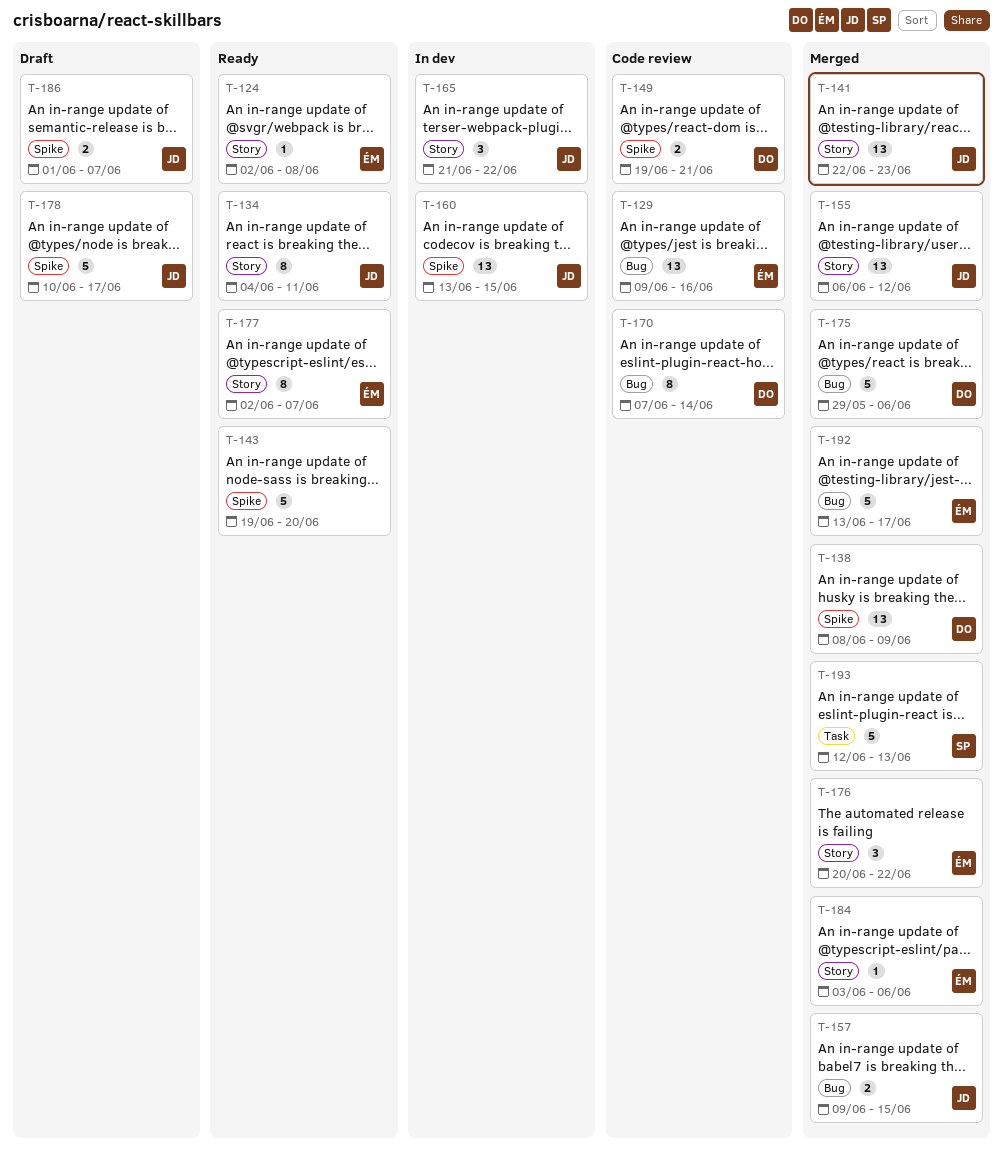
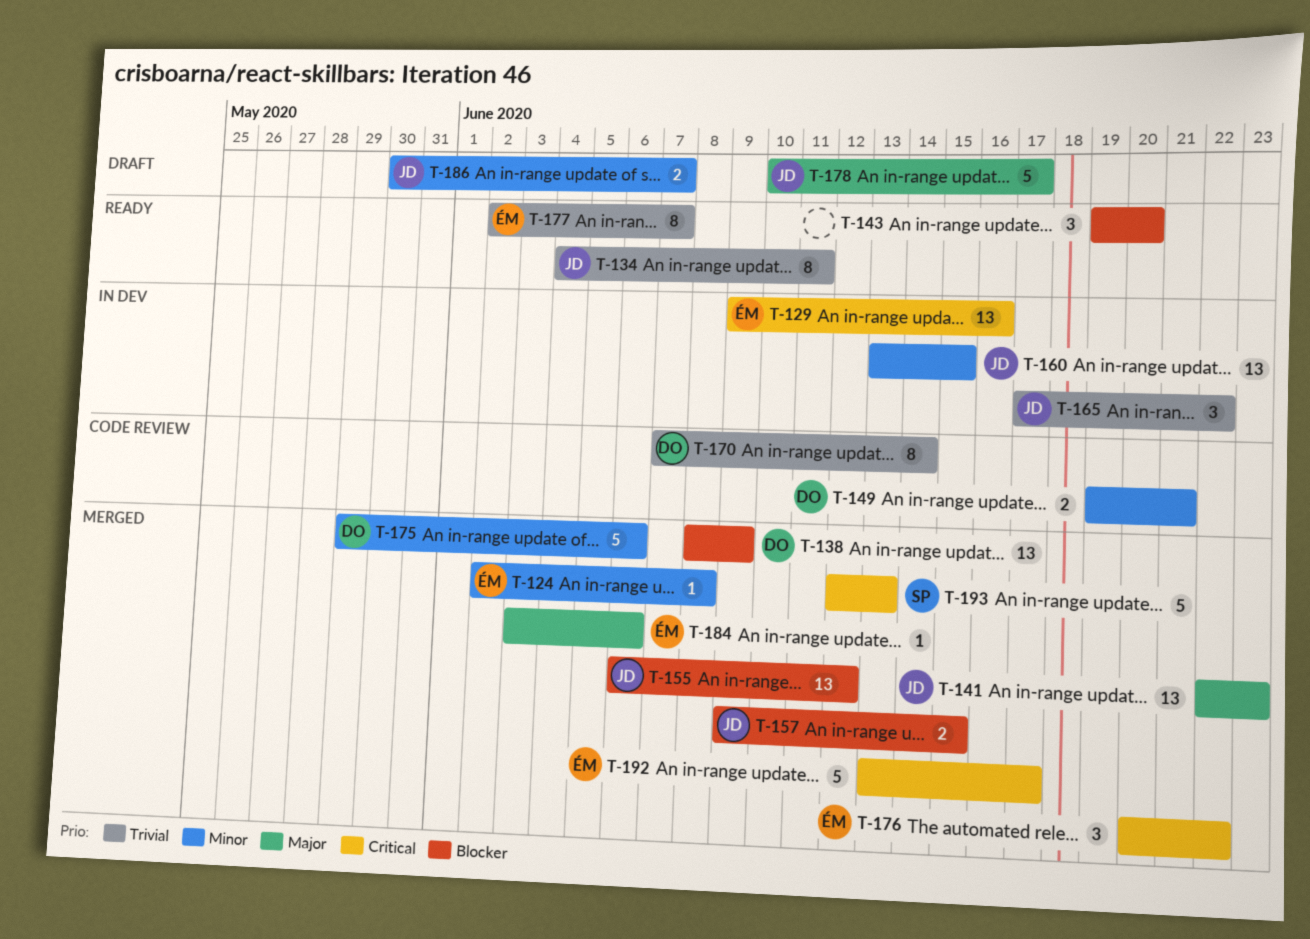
T-124, status: Ready -> Merged
T-129, status: Code review -> In dev
T-143, estimate: 5 -> 3
T-165, start: Jun 21 -> Jun 17
T-186, start: Jun 1 -> May 30

